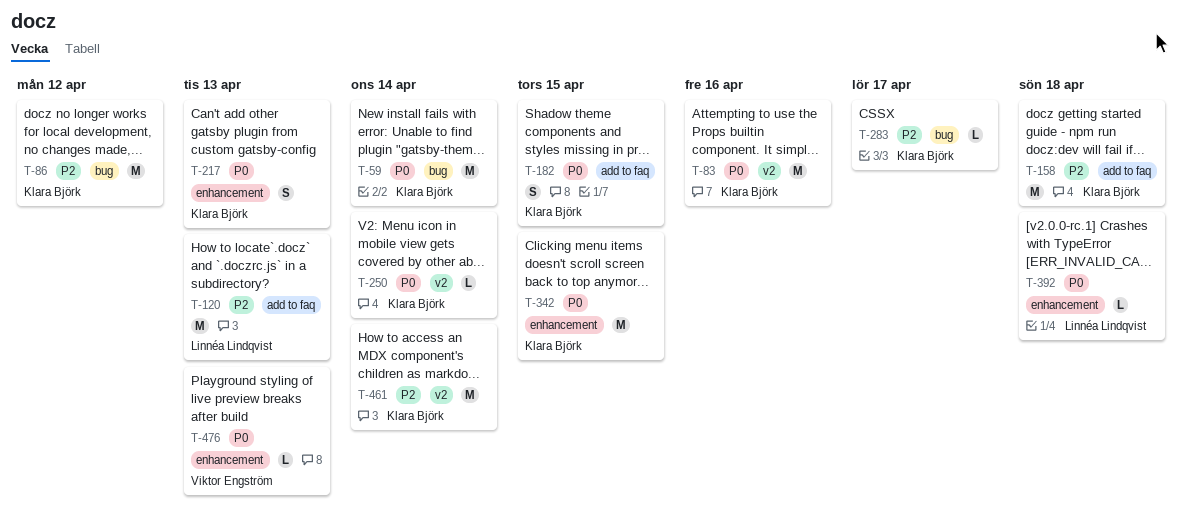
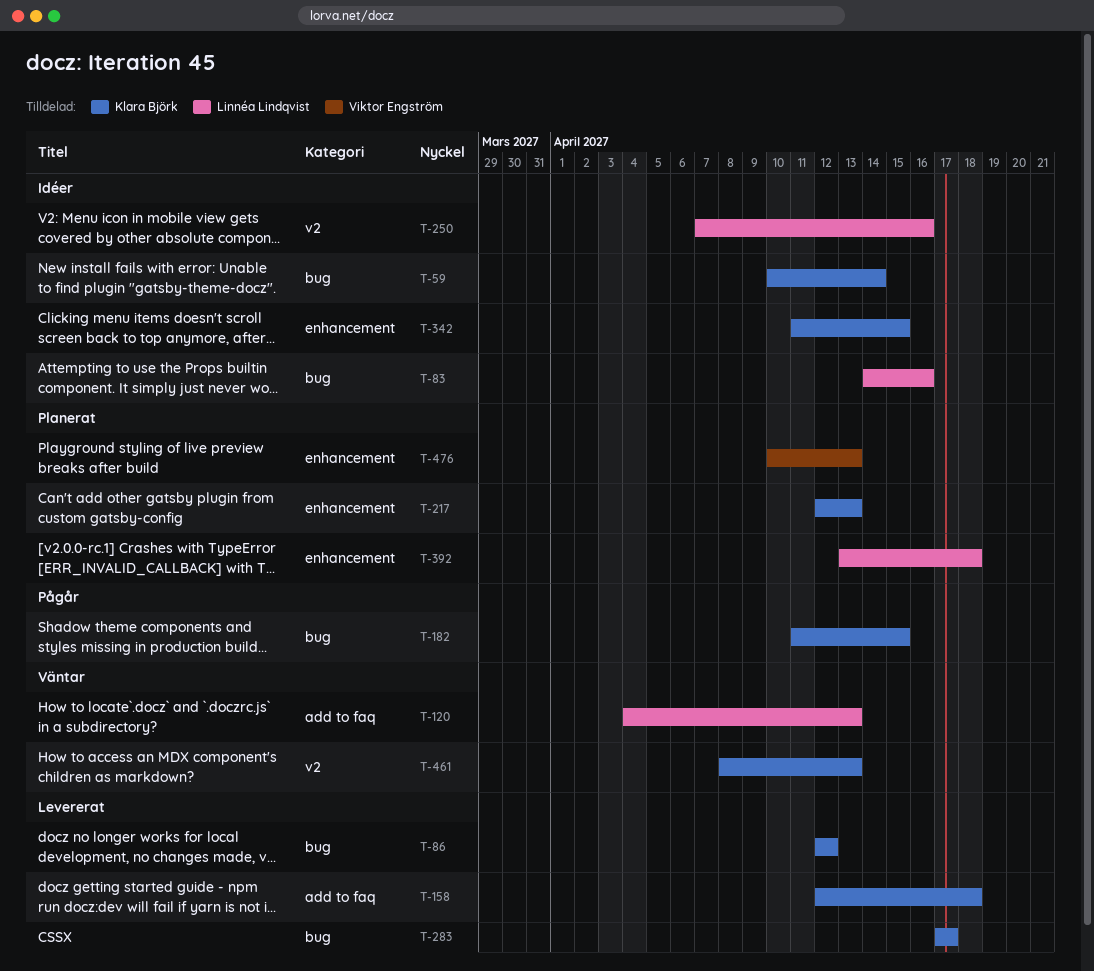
T-83, owner: Klara Björk -> Linnéa Lindqvist
T-83, label: v2 -> bug
T-182, label: add to faq -> bug
T-250, owner: Klara Björk -> Linnéa Lindqvist
T-250, due: Apr 14 -> Apr 16
T-461, due: Apr 14 -> Apr 13

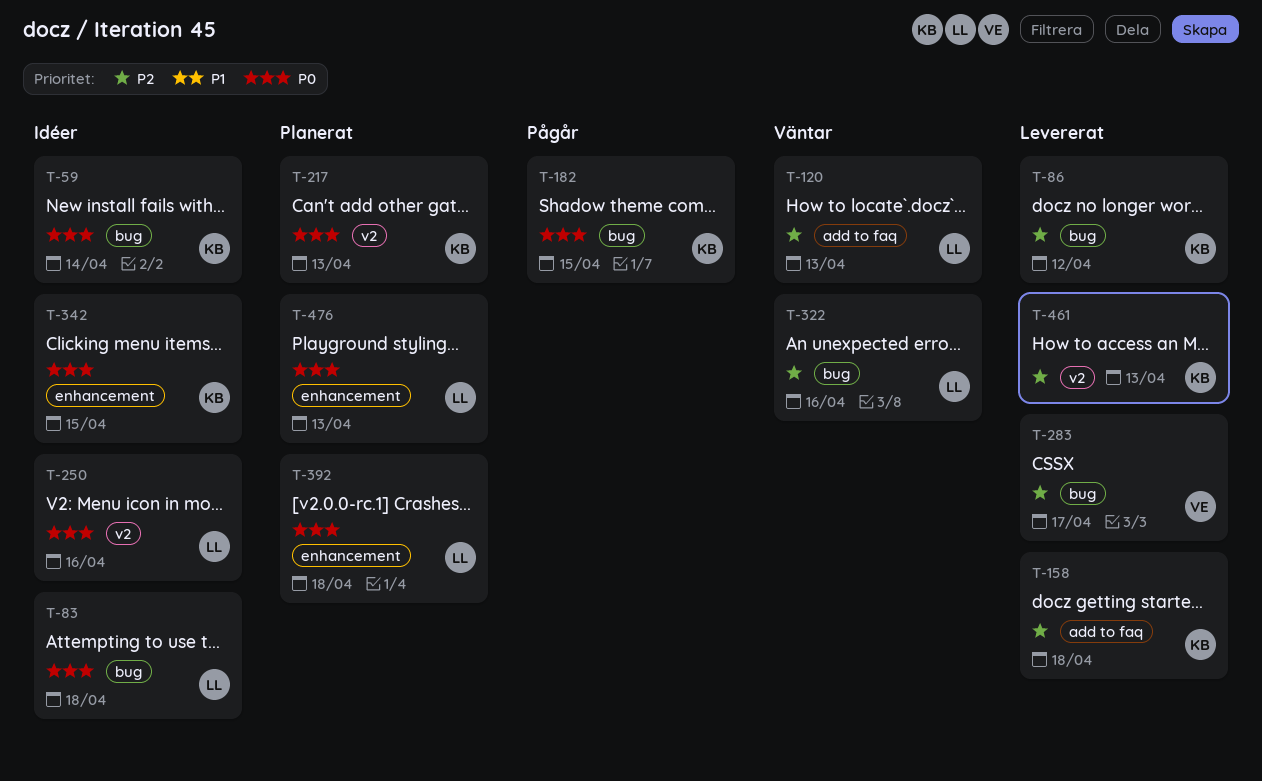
T-83, due: Apr 16 -> Apr 18
T-217, label: enhancement -> v2
T-283, owner: Klara Björk -> Viktor Engström
T-322: none -> present
T-461, status: Väntar -> Levererat
T-476, owner: Viktor Engström -> Linnéa Lindqvist

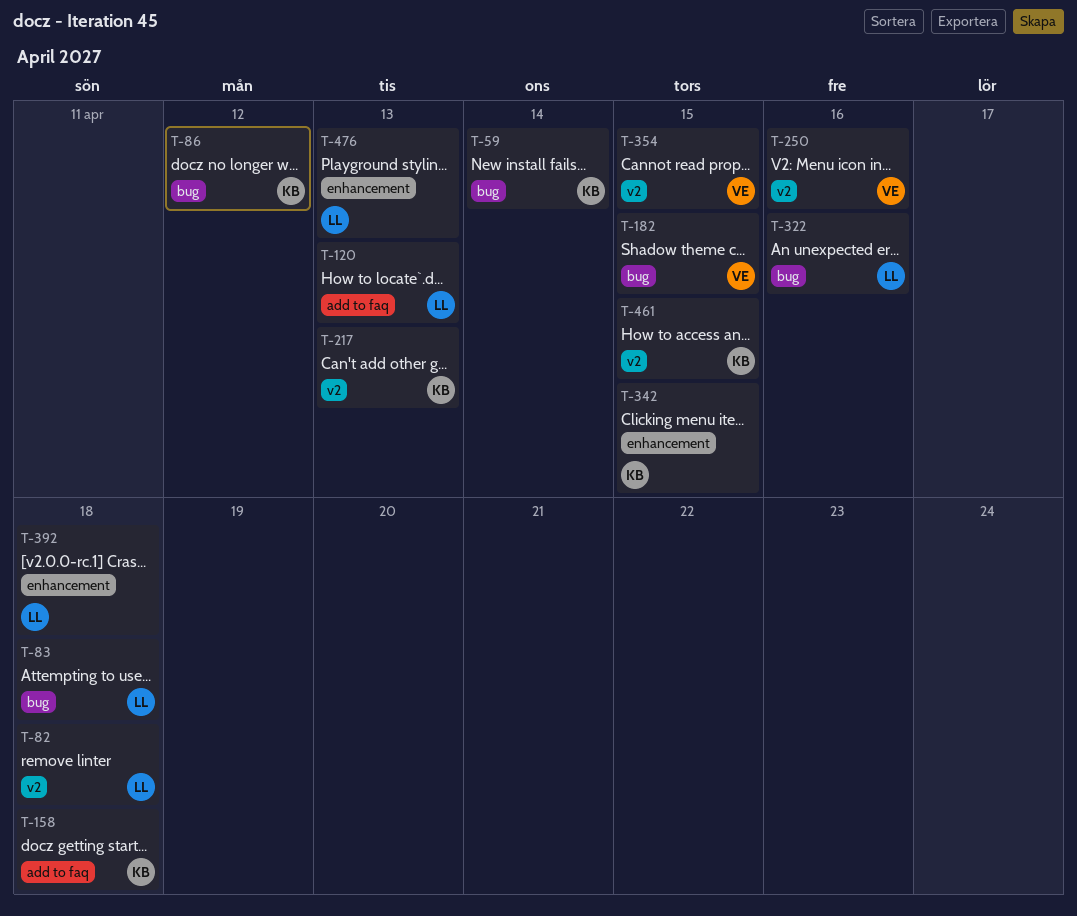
T-82: none -> present
T-182, owner: KB -> VE
T-250, owner: LL -> VE
T-283: present -> none
T-354: none -> present
T-461, due: Apr 13 -> Apr 15

